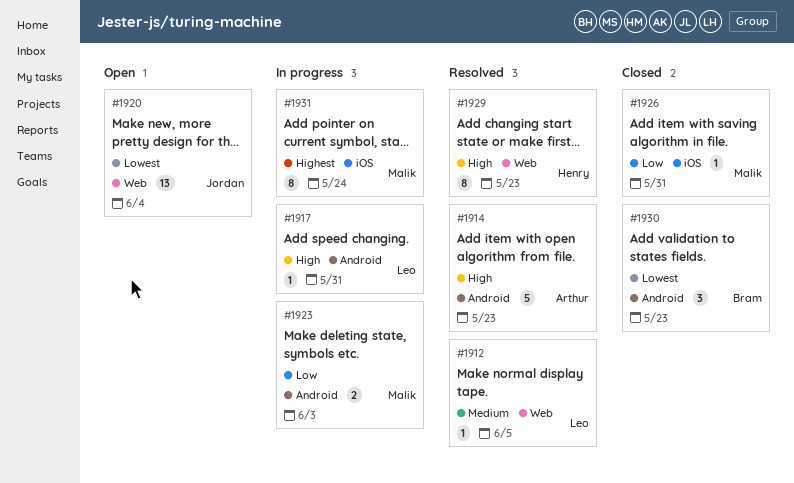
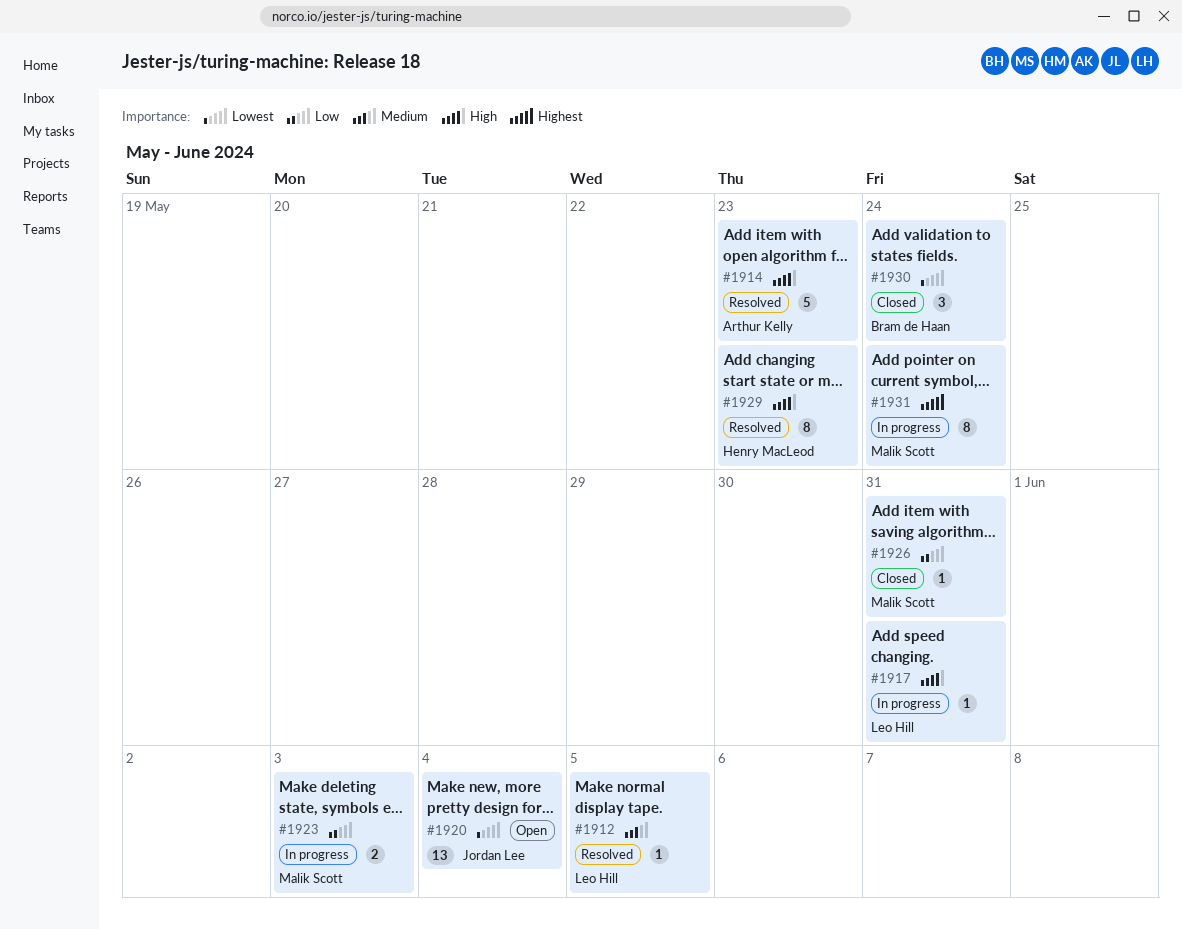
#1930, due: May 23 -> May 24

